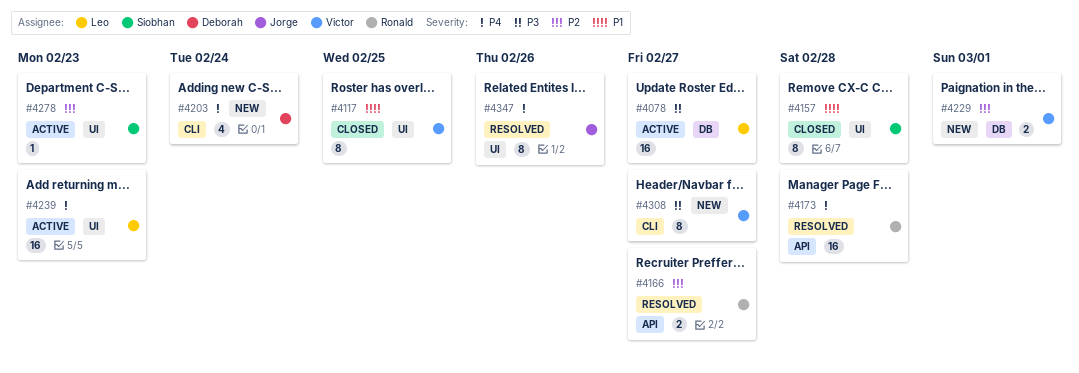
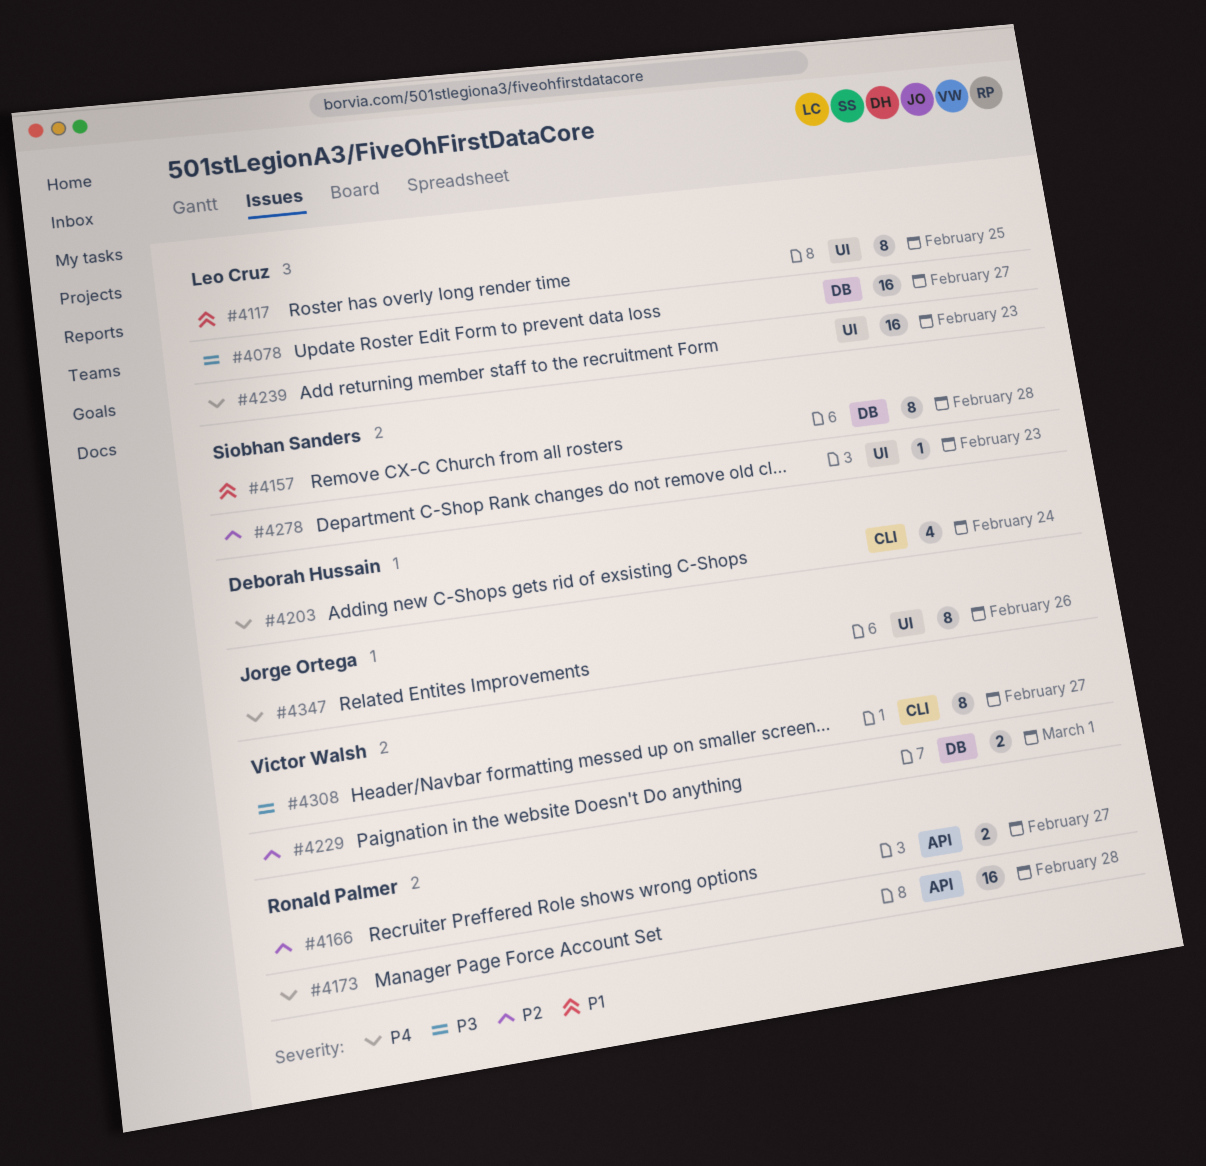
#4117, owner: Victor Walsh -> Leo Cruz
#4157, label: UI -> DB

